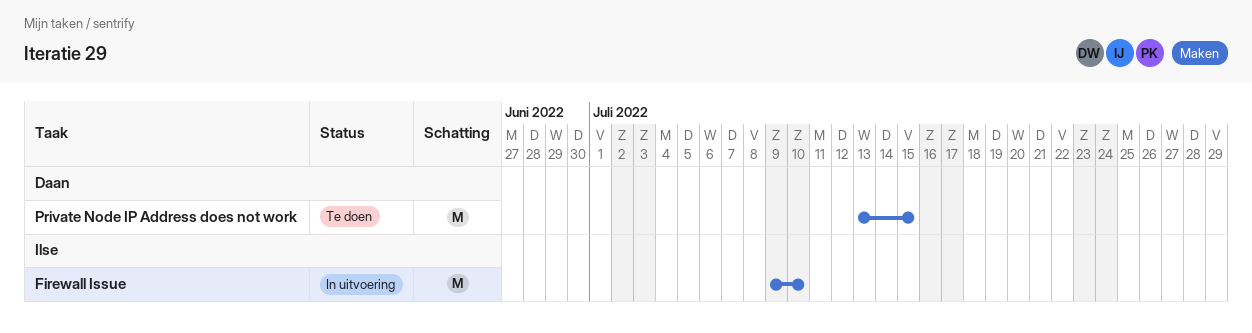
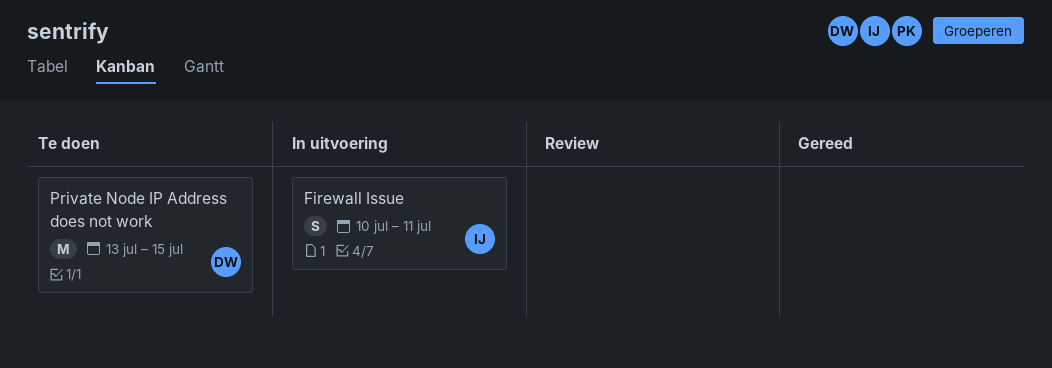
Firewall Issue, estimate: M -> S
Firewall Issue, start: Jul 9 -> Jul 10
Firewall Issue, due: Jul 10 -> Jul 11

